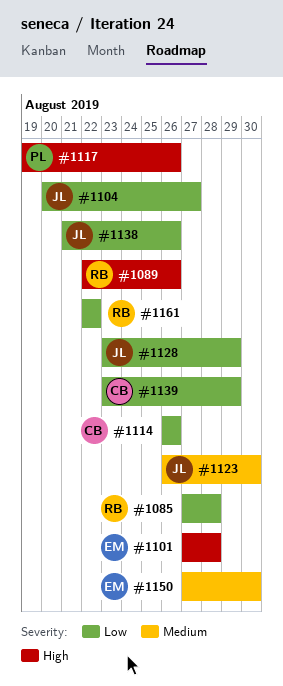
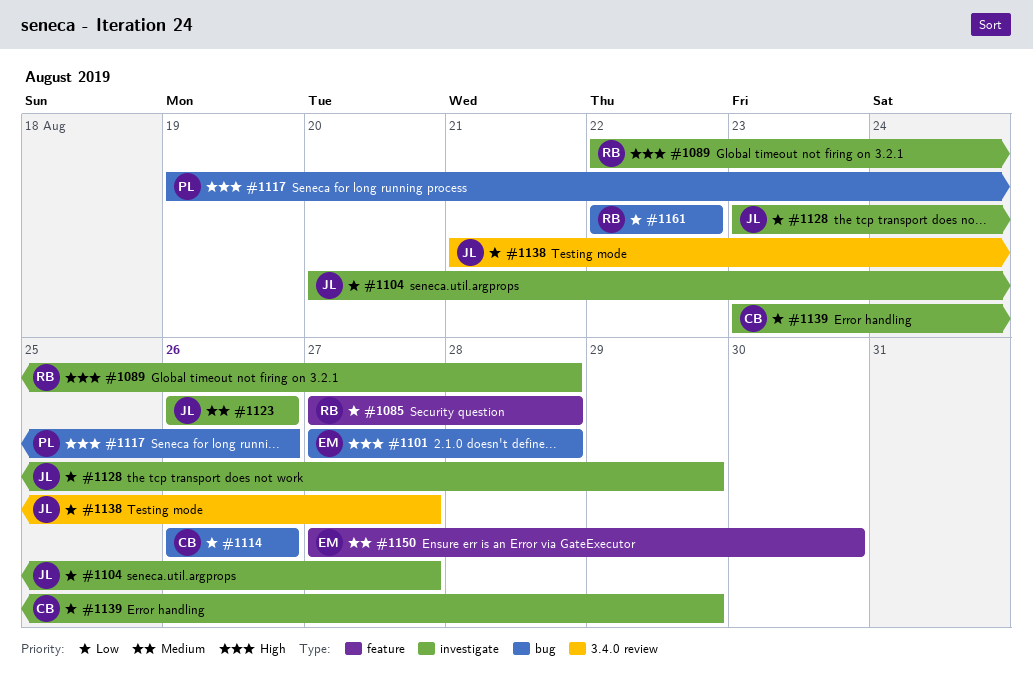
#1089, due: Aug 26 -> Aug 28
#1123, due: Aug 30 -> Aug 26
#1138, due: Aug 26 -> Aug 27

